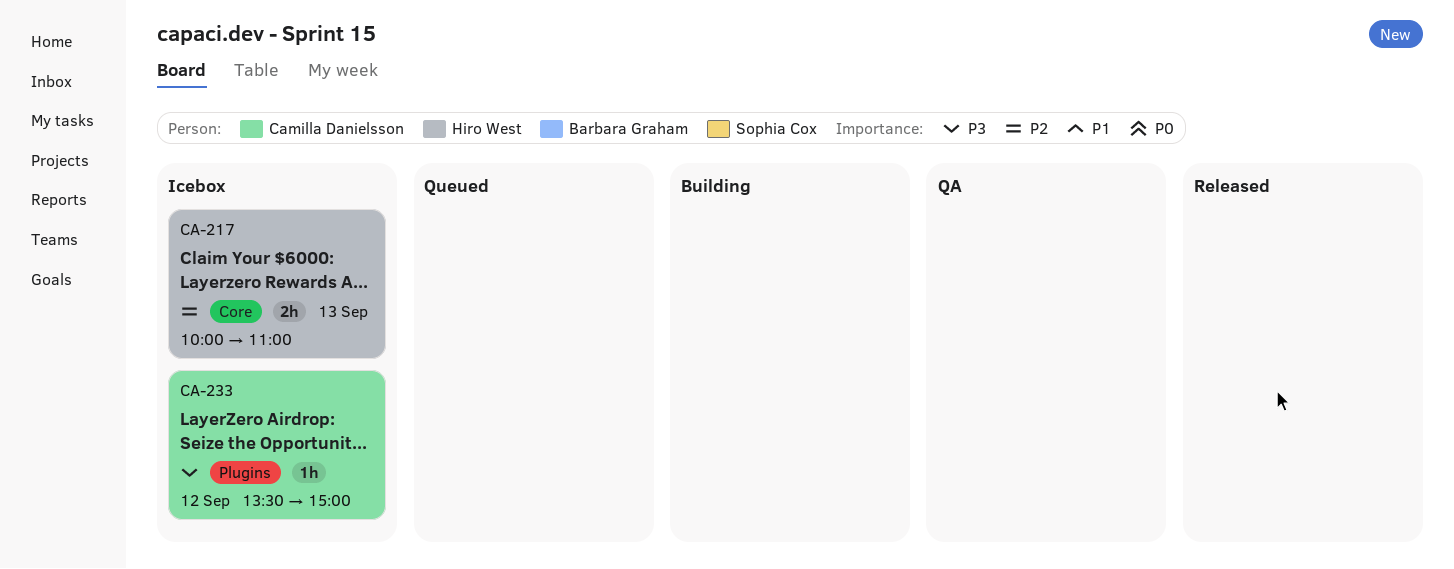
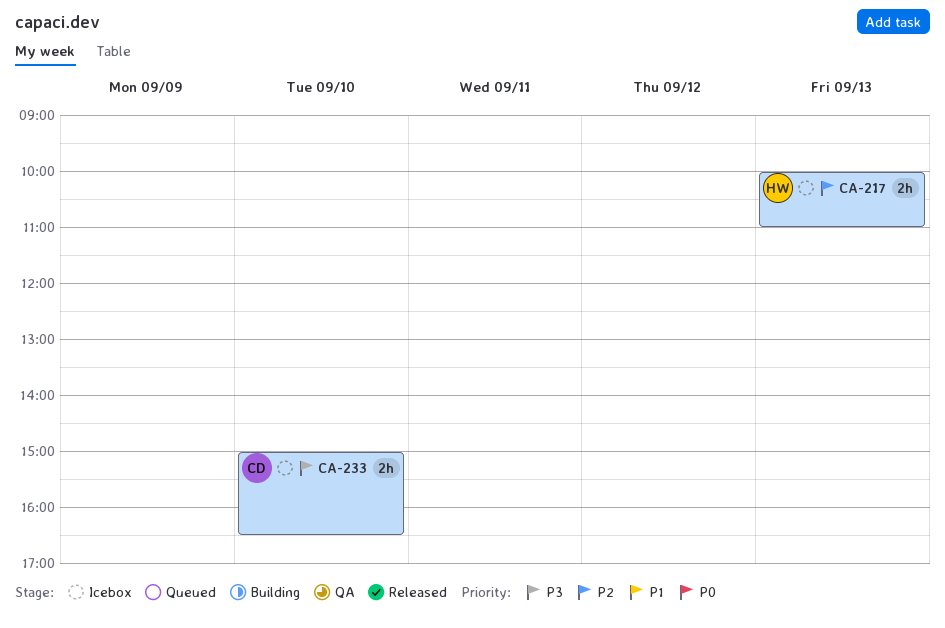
CA-233, estimate: 1h -> 2h
CA-233, day: Sep 12 -> Sep 10
CA-233, begins: 13:30 -> 15:00
CA-233, ends: 15:00 -> 16:30

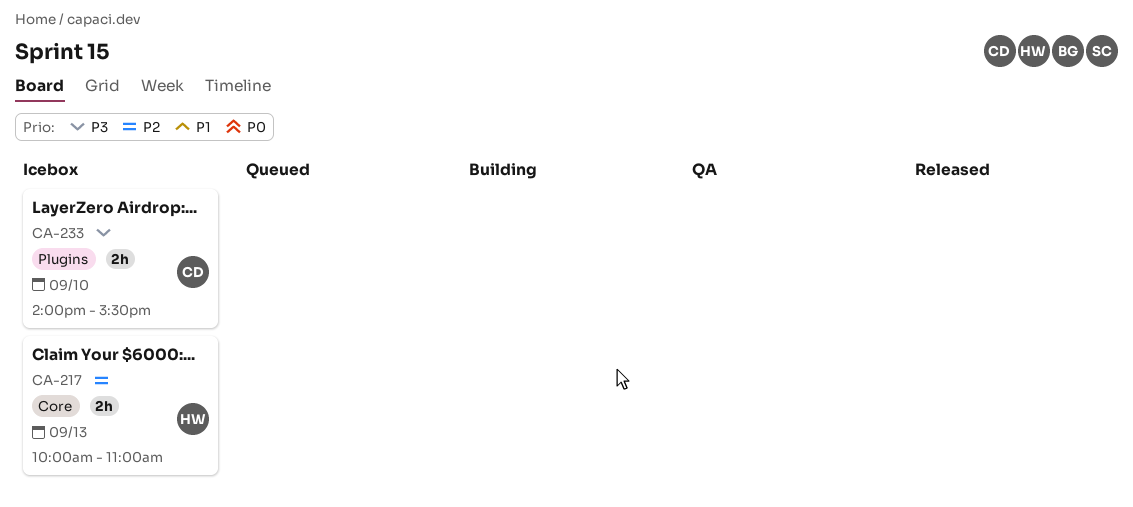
CA-233, begins: 15:00 -> 14:00
CA-233, ends: 16:30 -> 15:30

